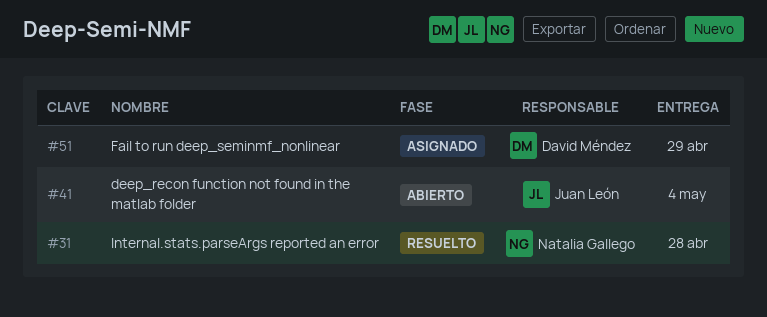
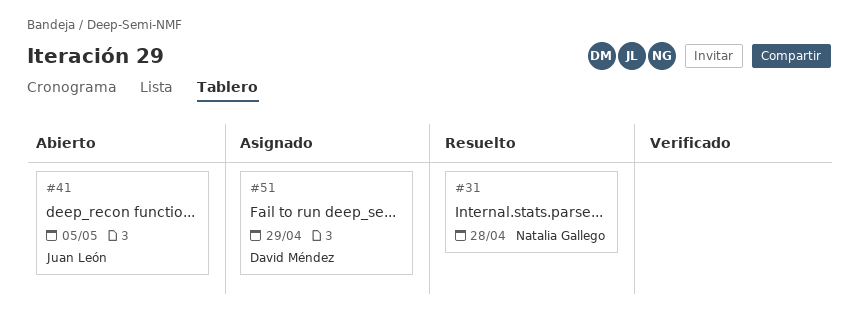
#41, due: May 4 -> May 5

